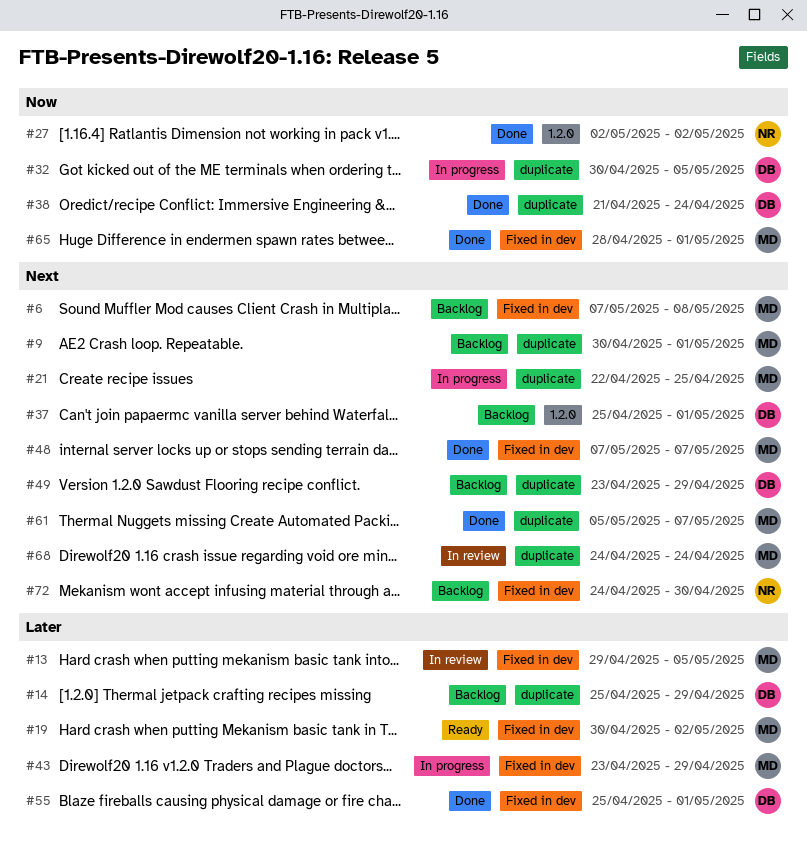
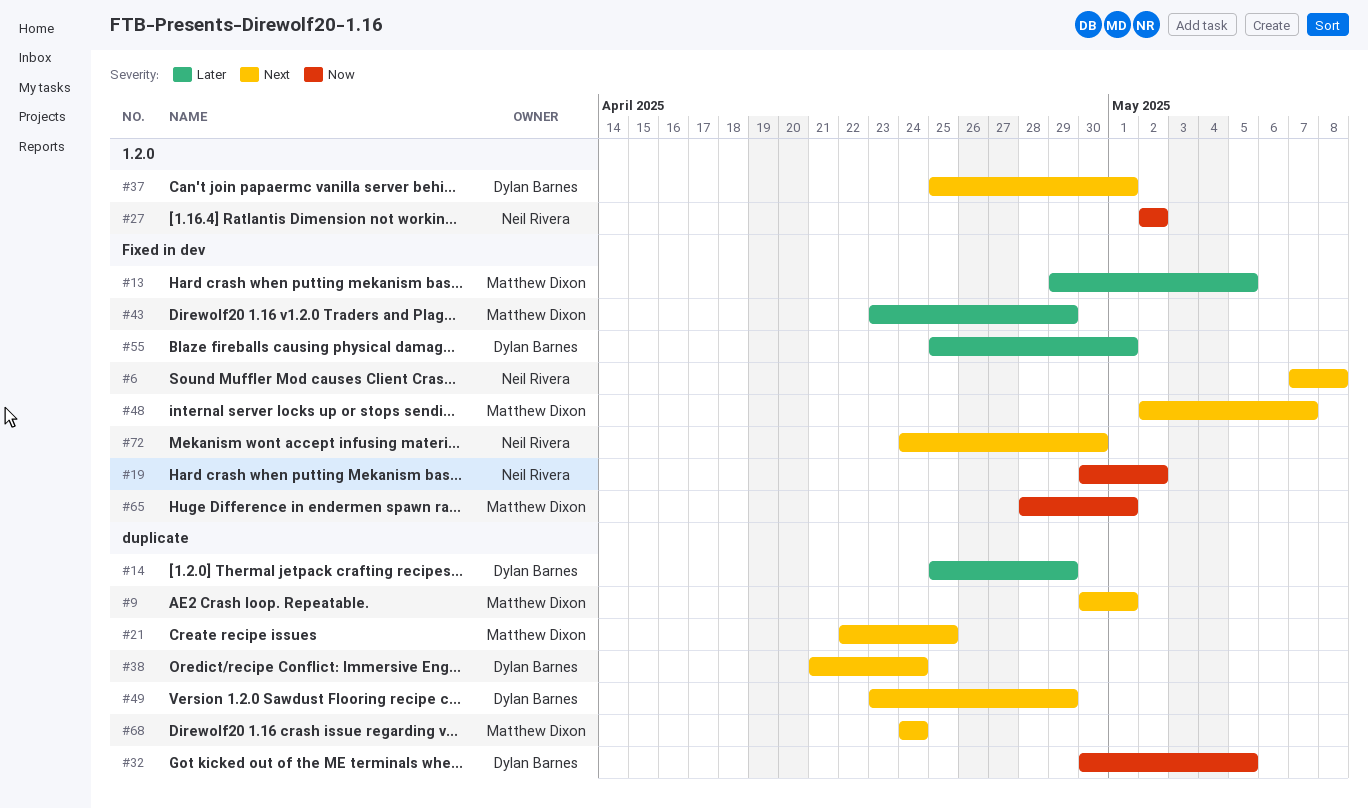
#6, owner: Matthew Dixon -> Neil Rivera
#19, owner: Matthew Dixon -> Neil Rivera
#19, priority: Later -> Now
#38, priority: Now -> Next
#48, start: May 7 -> May 2
#61: present -> none

